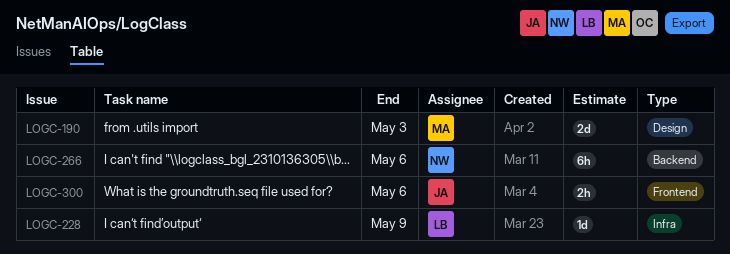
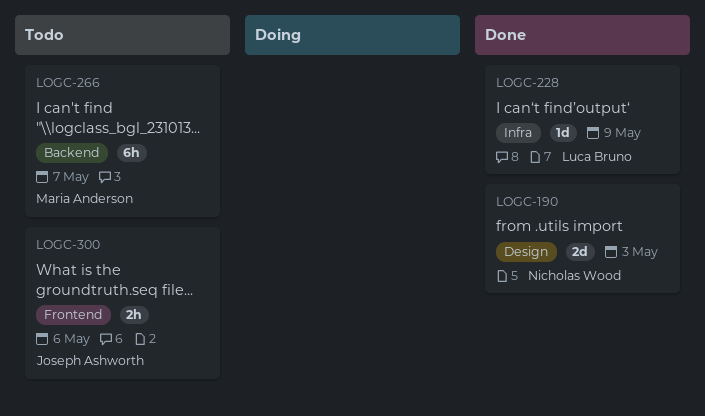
LOGC-190, owner: Maria Anderson -> Nicholas Wood
LOGC-266, owner: Nicholas Wood -> Maria Anderson
LOGC-266, due: May 6 -> May 7

